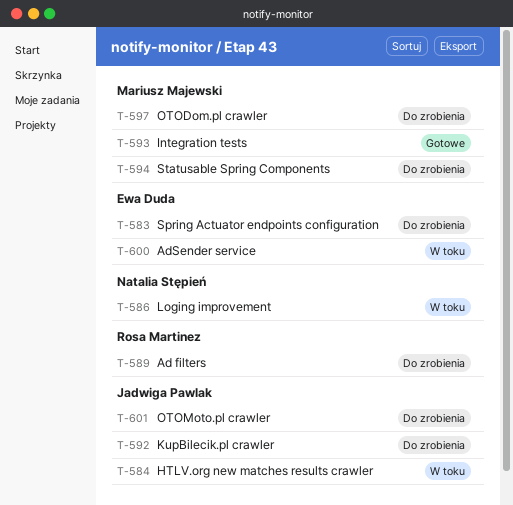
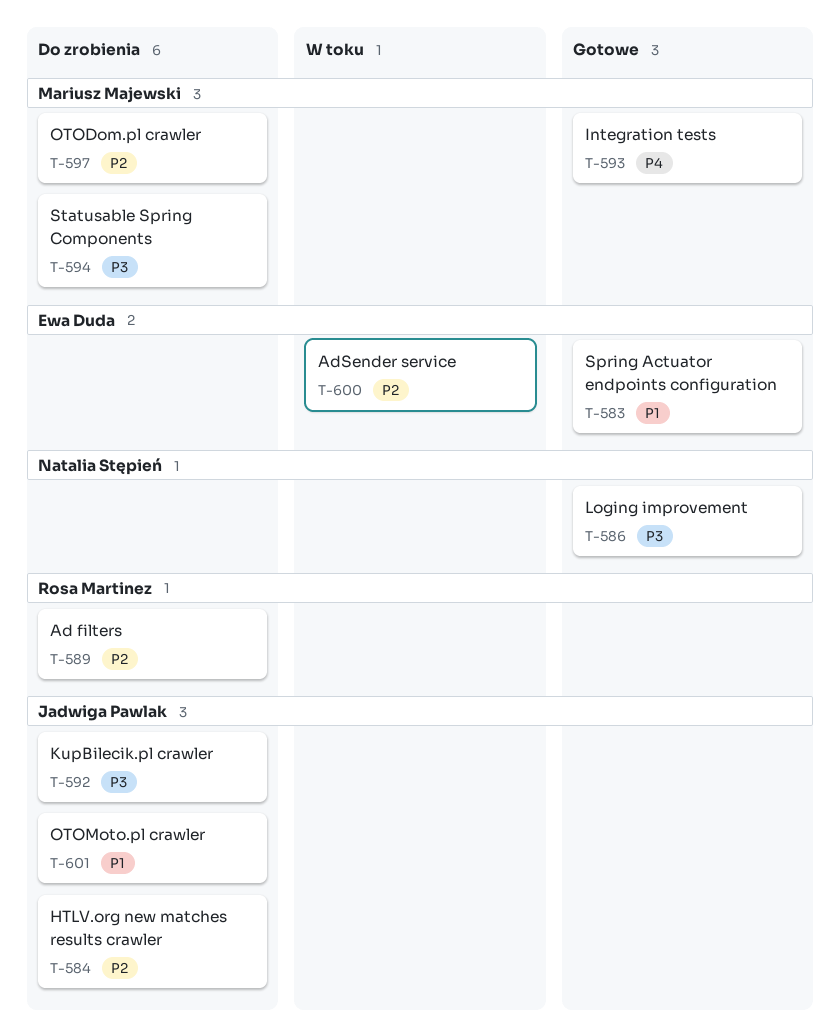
T-583, status: Do zrobienia -> Gotowe
T-584, status: W toku -> Do zrobienia
T-586, status: W toku -> Gotowe

